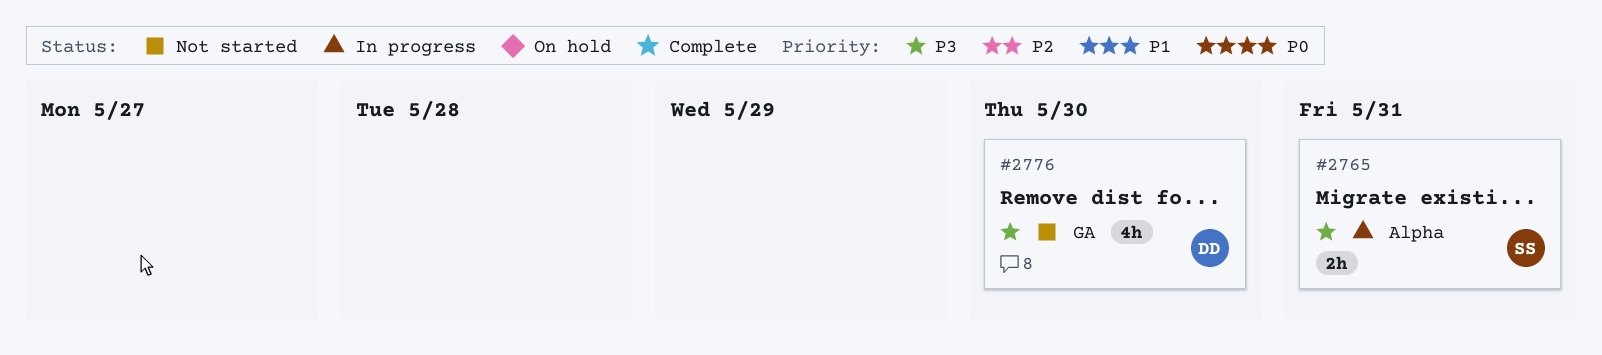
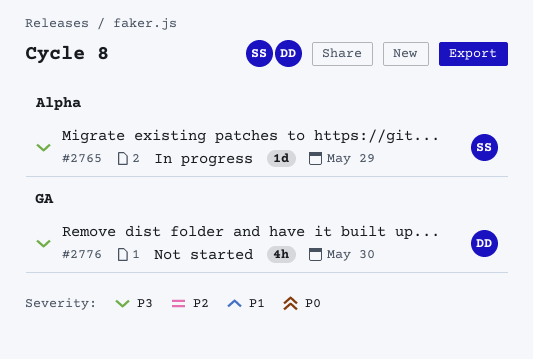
#2765, estimate: 2h -> 1d
#2765, due: May 31 -> May 29

